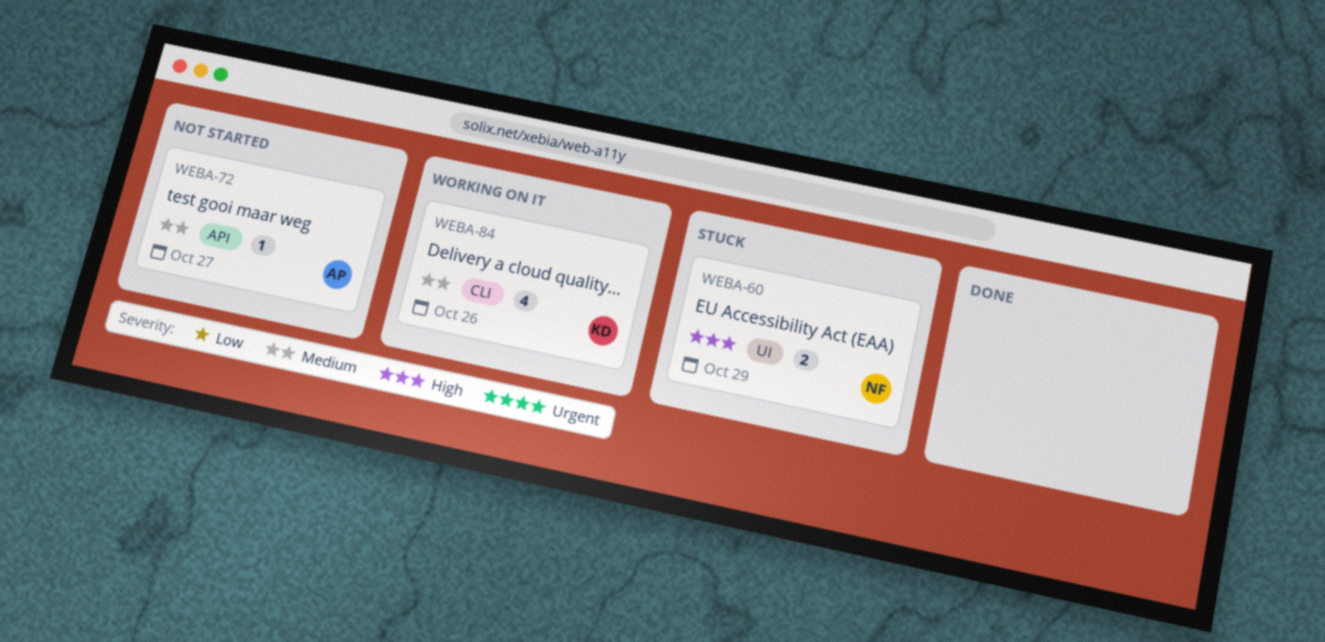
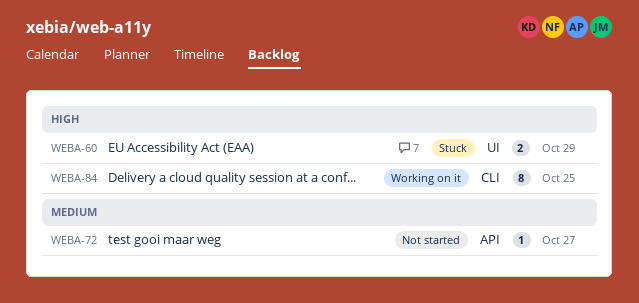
WEBA-84, priority: Medium -> High
WEBA-84, estimate: 4 -> 8
WEBA-84, due: Oct 26 -> Oct 25

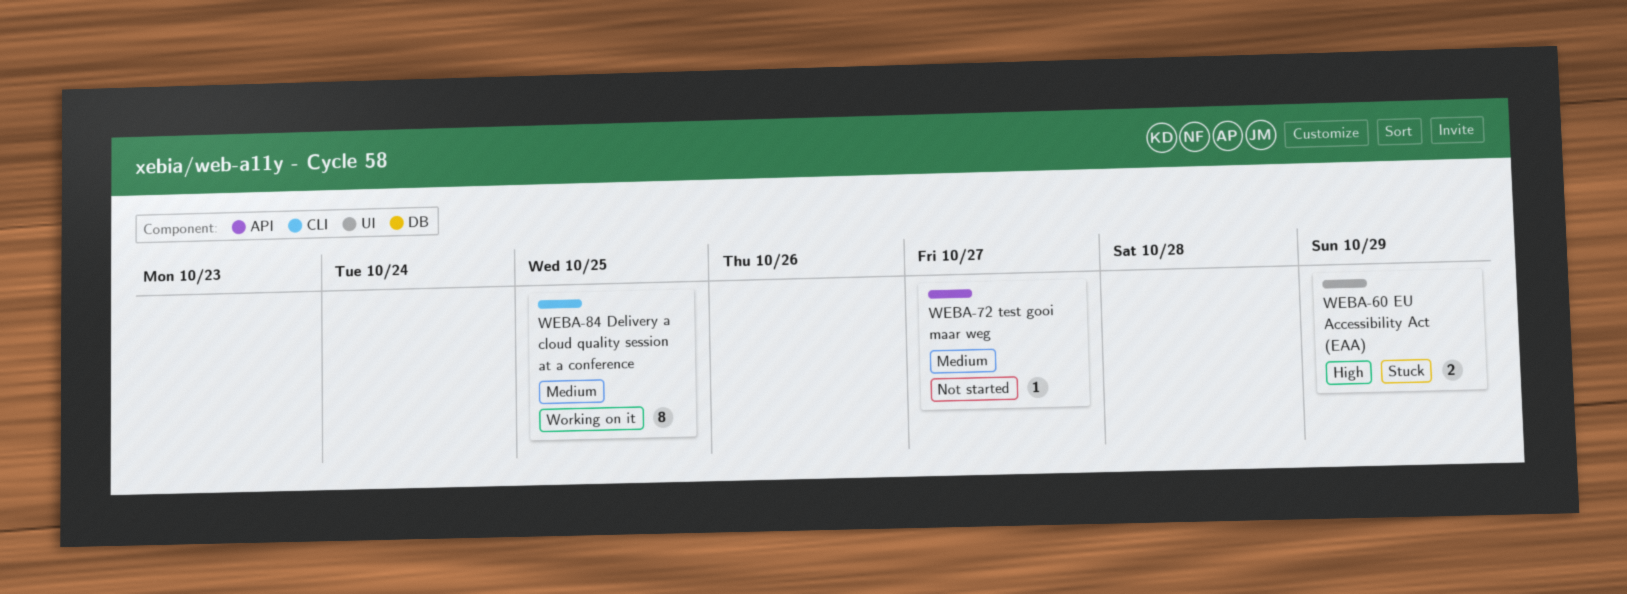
WEBA-84, priority: High -> Medium

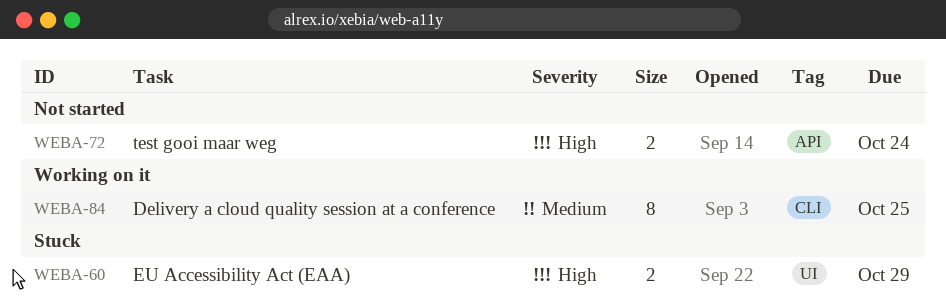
WEBA-72, priority: Medium -> High
WEBA-72, estimate: 1 -> 2
WEBA-72, due: Oct 27 -> Oct 24

